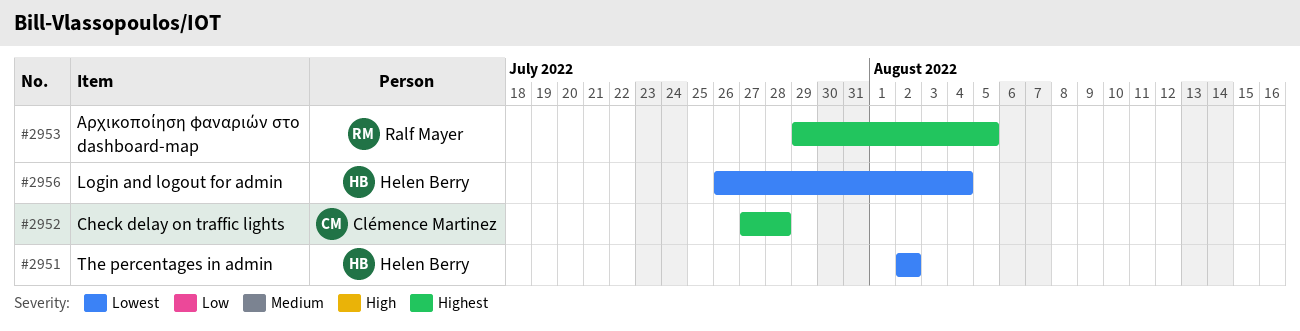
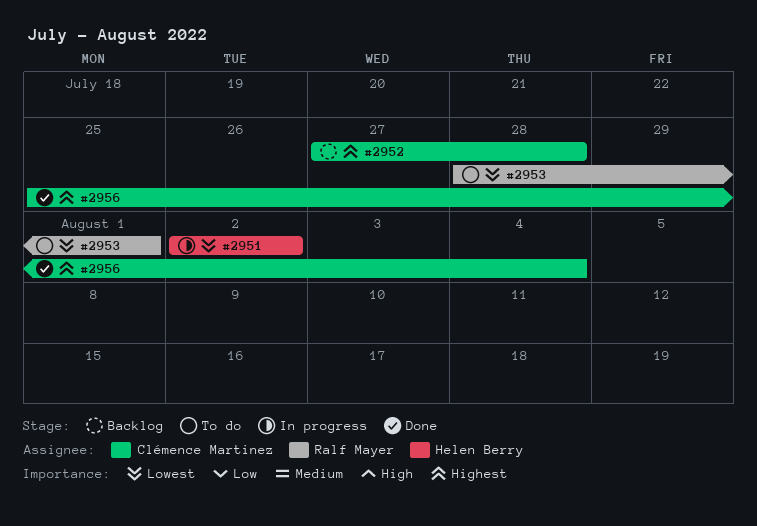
#2953, priority: Highest -> Lowest
#2953, start: Jul 29 -> Jul 28
#2953, due: Aug 5 -> Aug 1
#2956, owner: Helen Berry -> Clémence Martinez
#2956, priority: Lowest -> Highest
#2956, start: Jul 26 -> Jul 25

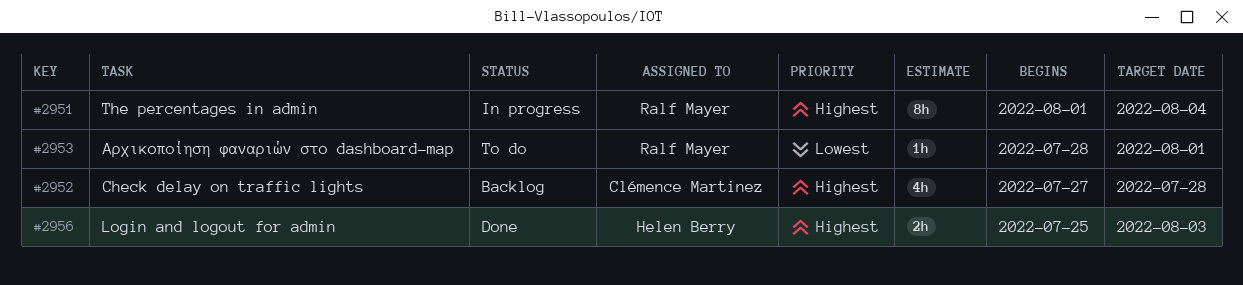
#2951, owner: Helen Berry -> Ralf Mayer
#2951, priority: Lowest -> Highest
#2951, start: Aug 2 -> Aug 1
#2951, due: Aug 2 -> Aug 4
#2956, owner: Clémence Martinez -> Helen Berry
#2956, due: Aug 4 -> Aug 3

